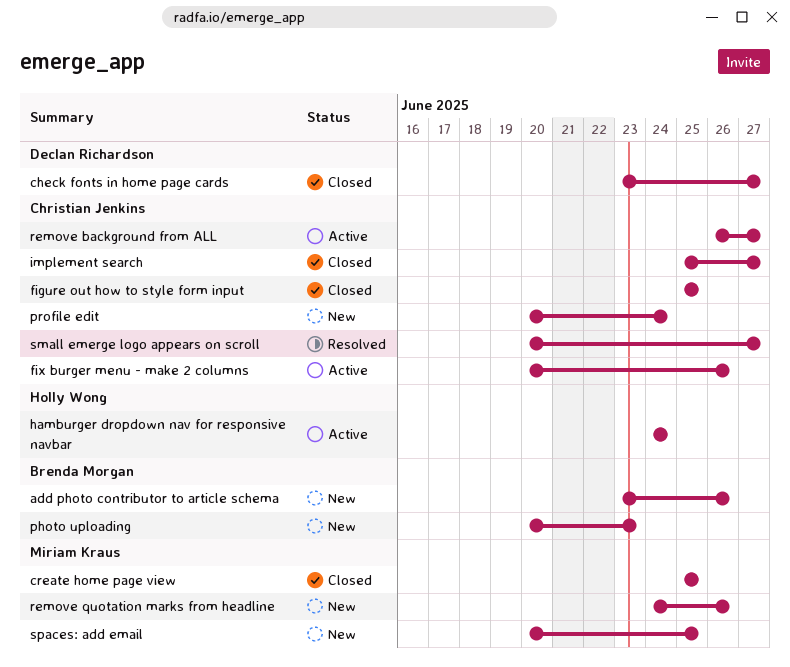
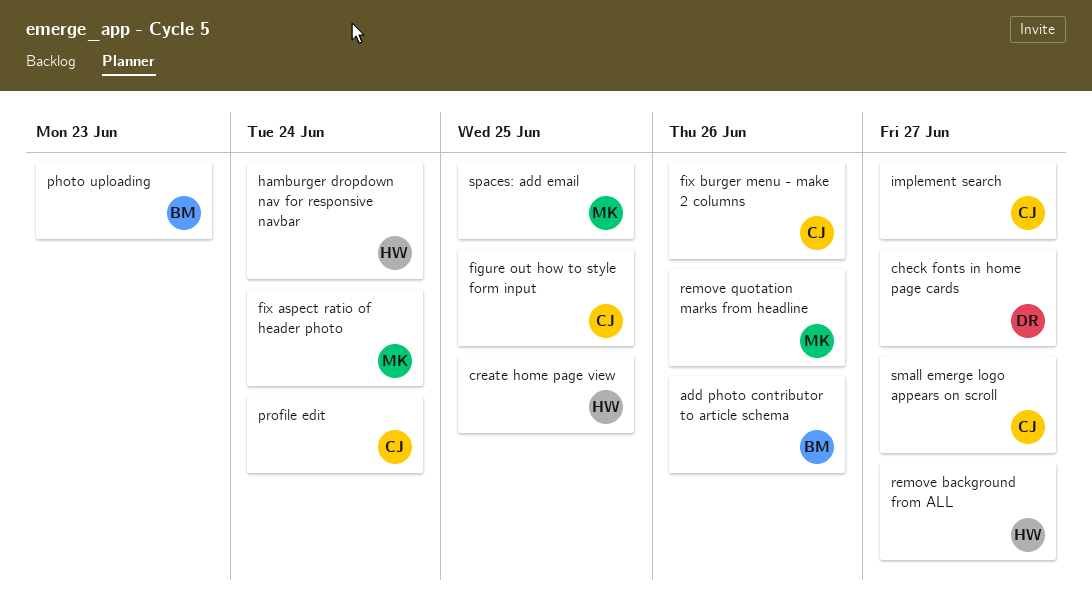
create home page view, owner: Miriam Kraus -> Holly Wong
fix aspect ratio of header photo: none -> present
remove background from ALL, owner: Christian Jenkins -> Holly Wong

